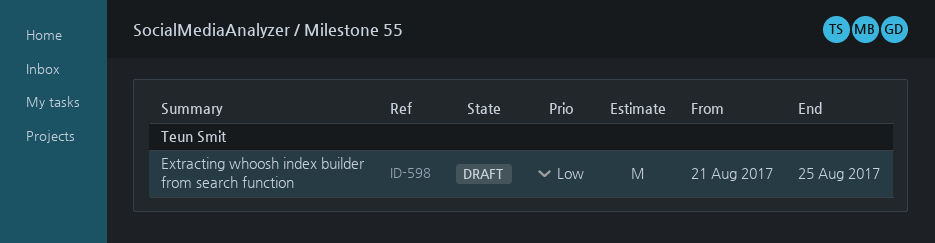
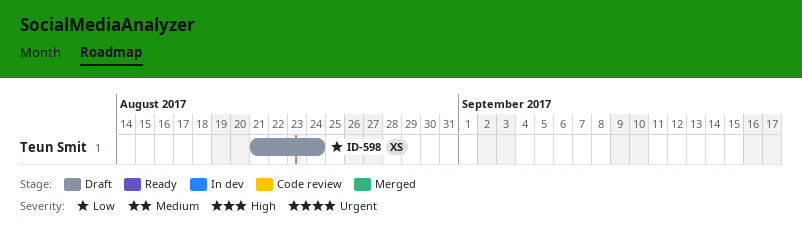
ID-598, estimate: M -> XS
ID-598, due: Aug 25 -> Aug 24

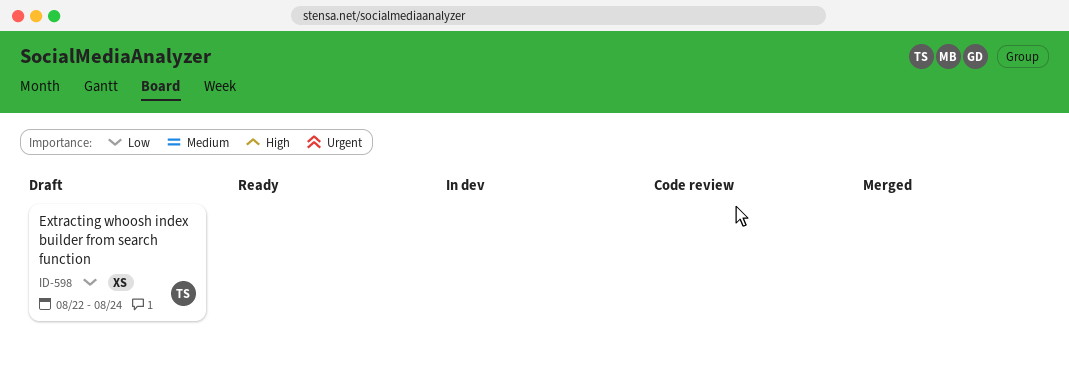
ID-598, start: Aug 21 -> Aug 22

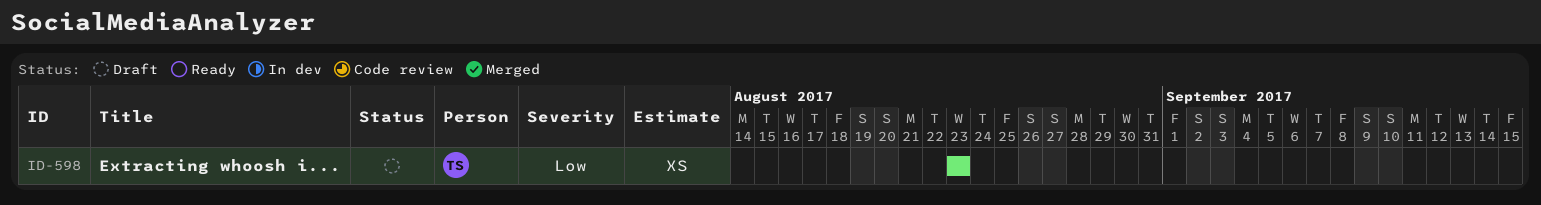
ID-598, start: Aug 22 -> Aug 23
ID-598, due: Aug 24 -> Aug 23

